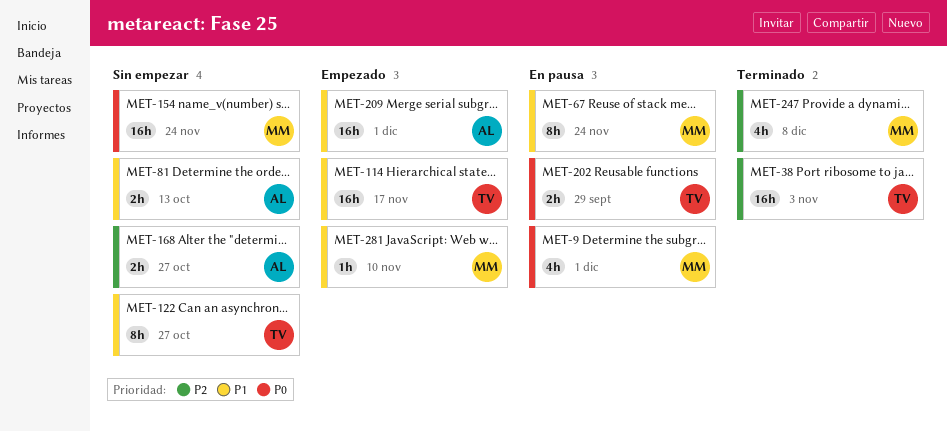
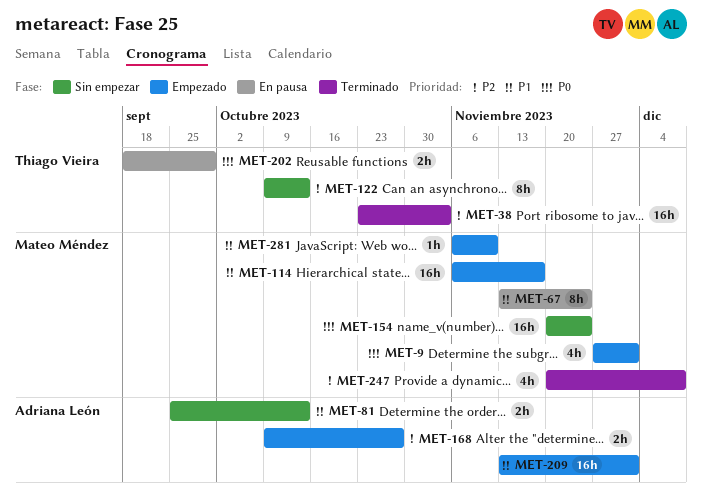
MET-9, status: En pausa -> Empezado
MET-114, owner: Thiago Vieira -> Mateo Méndez
MET-122, priority: P1 -> P2
MET-122, due: Oct 27 -> Oct 13
MET-168, status: Sin empezar -> Empezado

